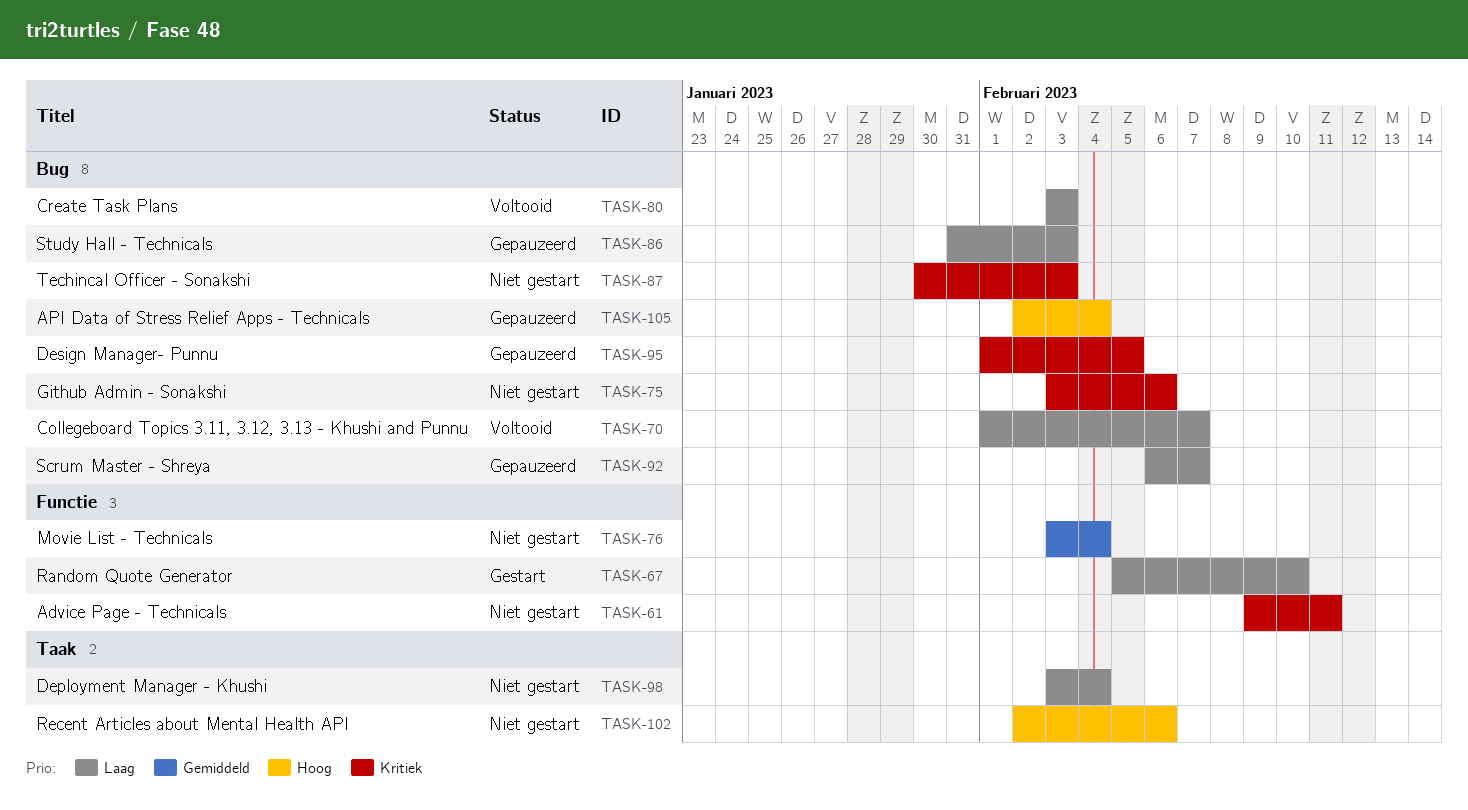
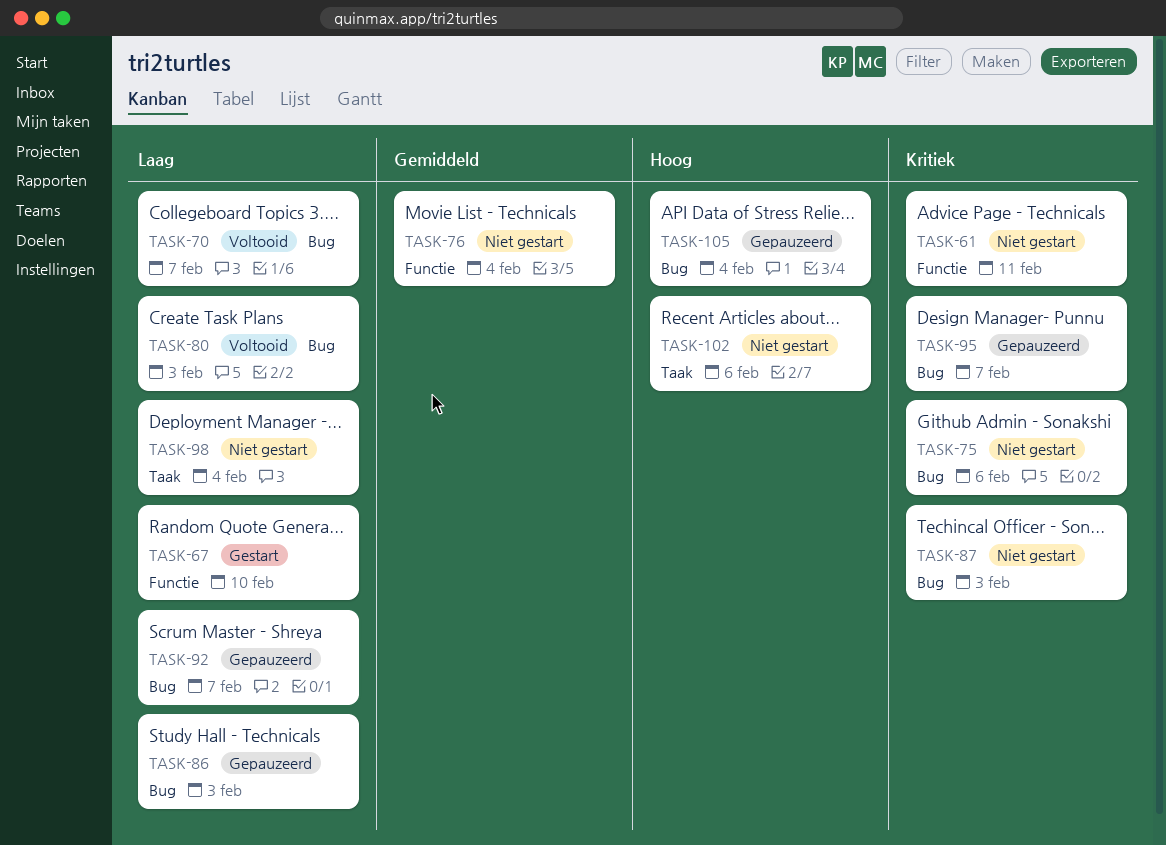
TASK-95, due: Feb 5 -> Feb 7

